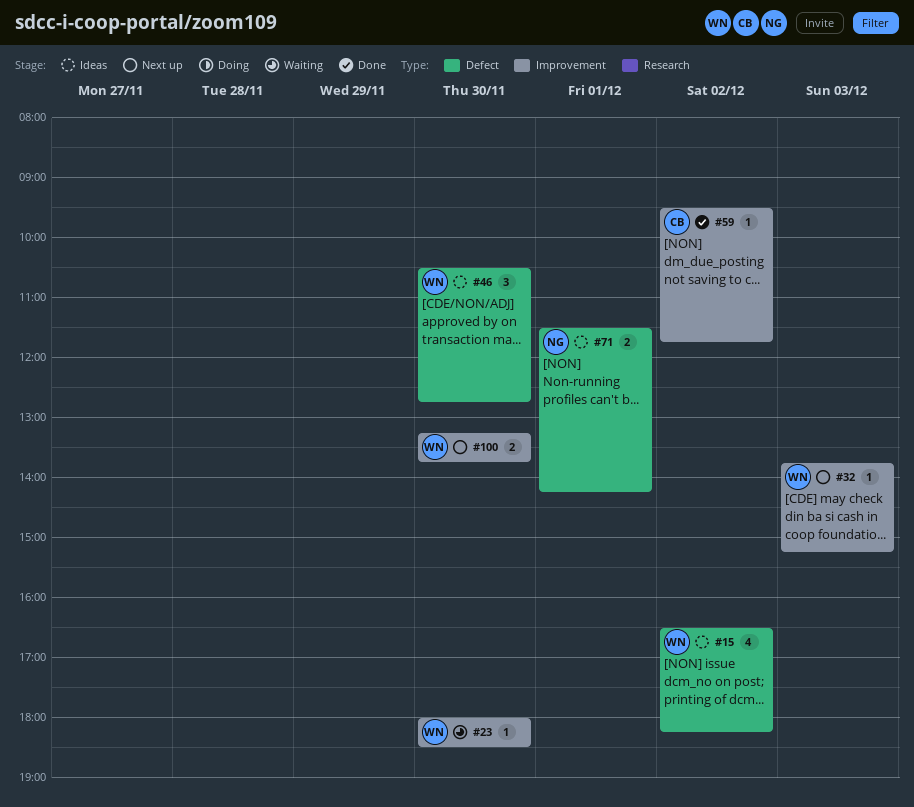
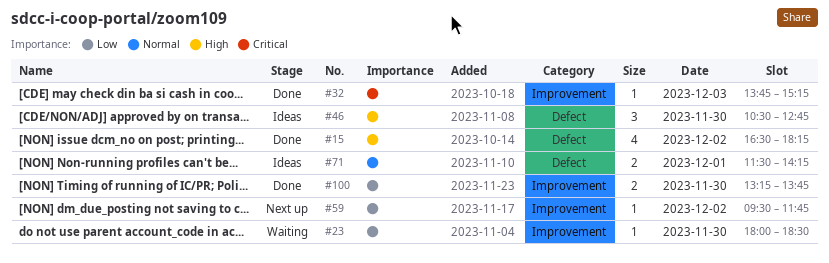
#15, status: Ideas -> Done
#32, status: Next up -> Done
#59, status: Done -> Next up
#100, status: Next up -> Done

